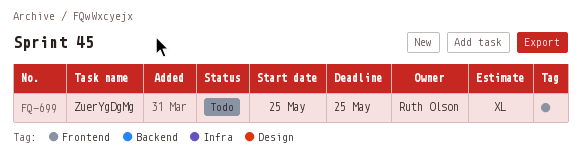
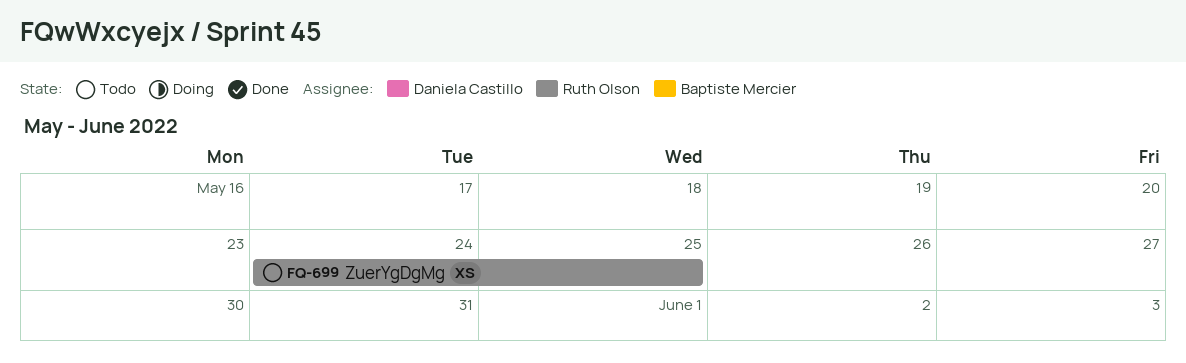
FQ-699, estimate: XL -> XS
FQ-699, start: May 25 -> May 24

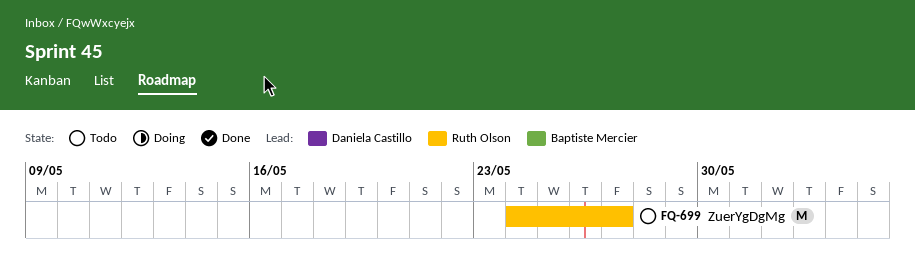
FQ-699, estimate: XS -> M
FQ-699, due: May 25 -> May 27

